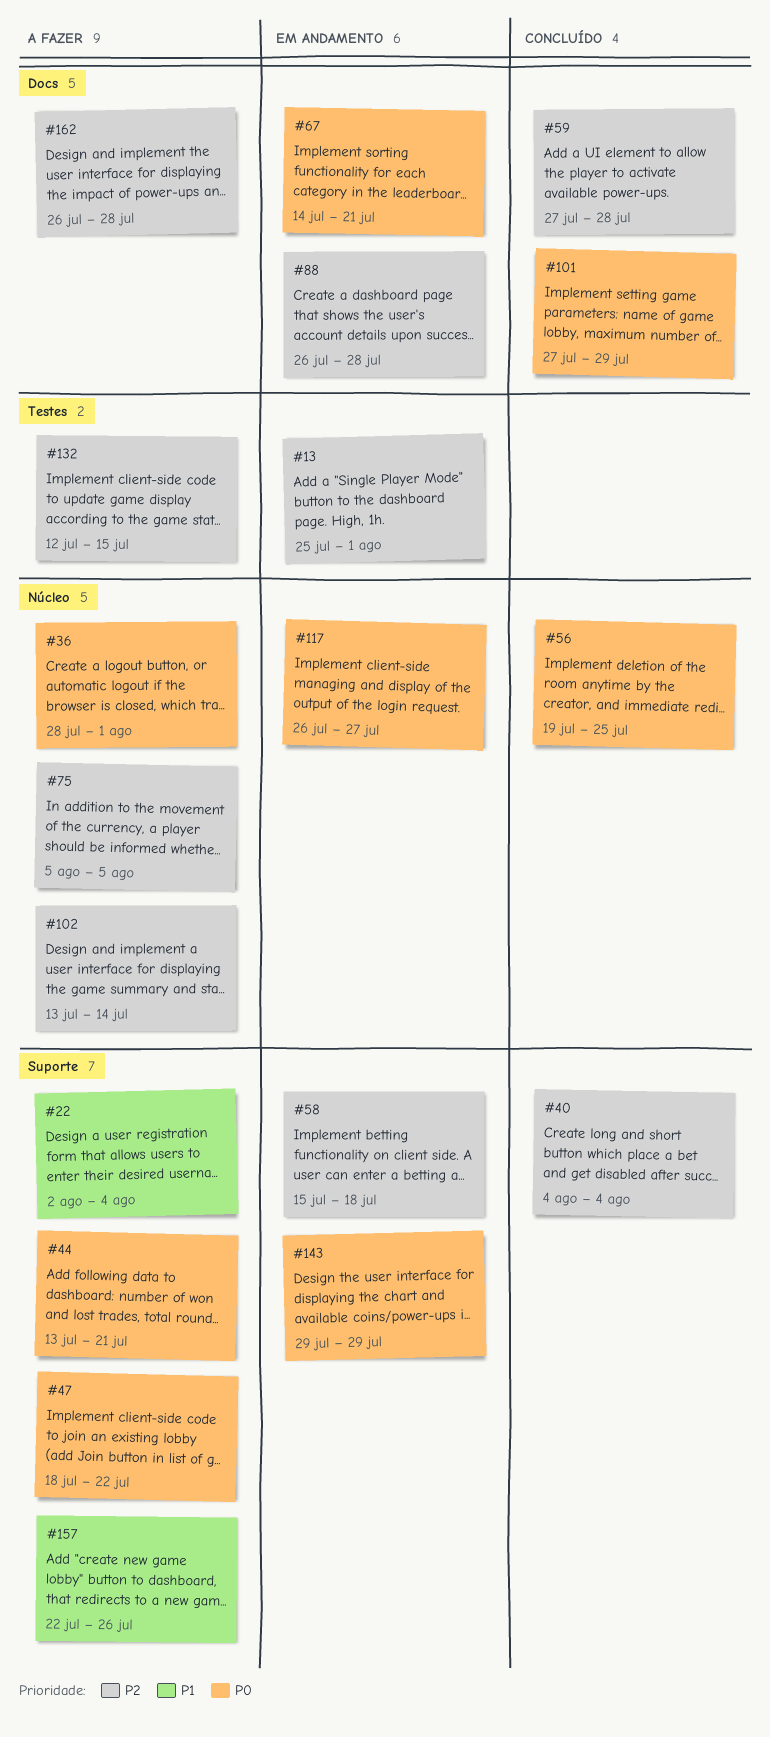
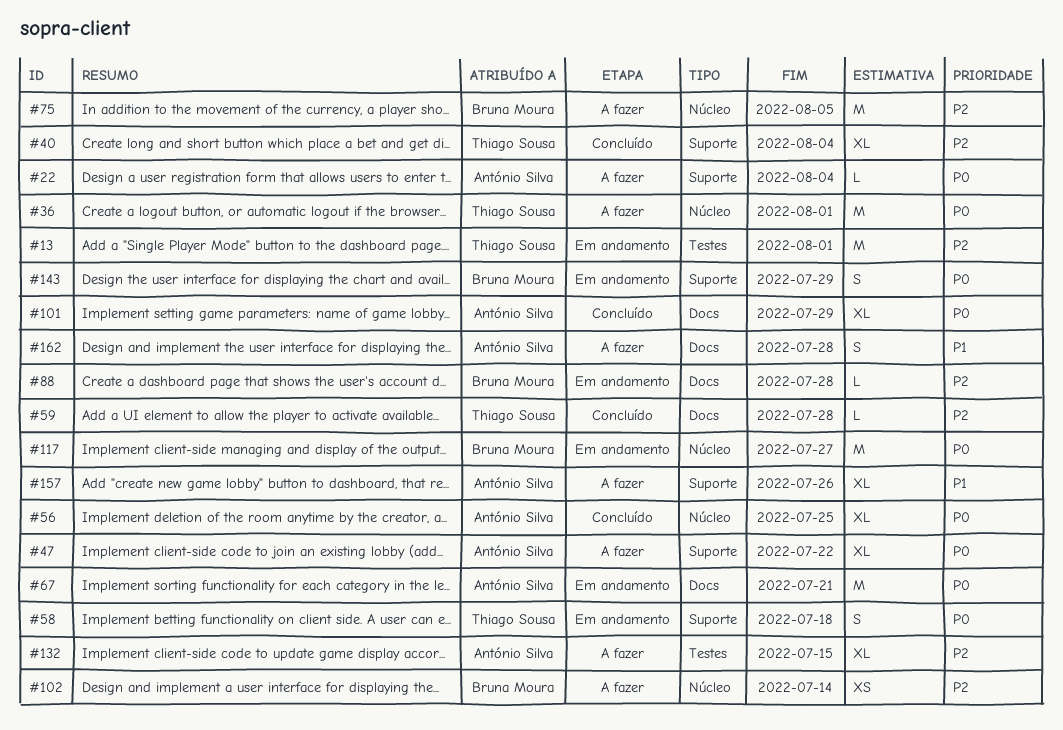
#22, priority: P1 -> P0
#44: present -> none
#58, priority: P2 -> P0
#162, priority: P2 -> P1

